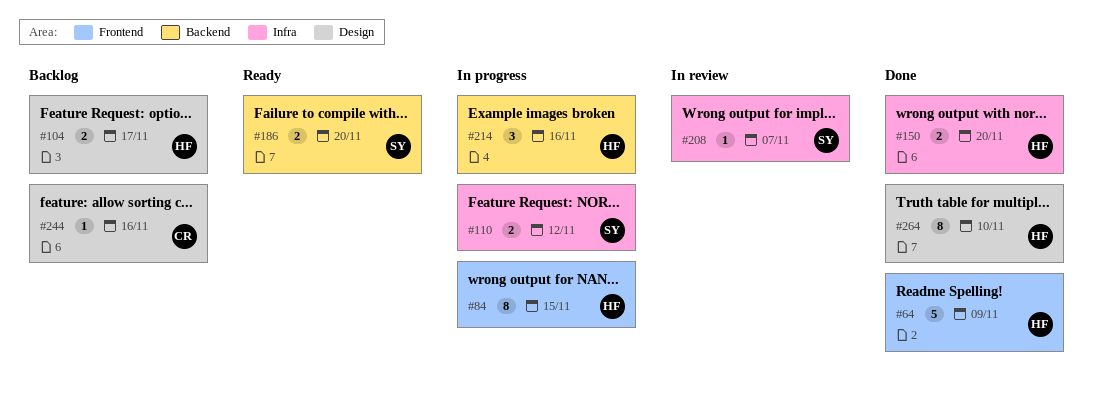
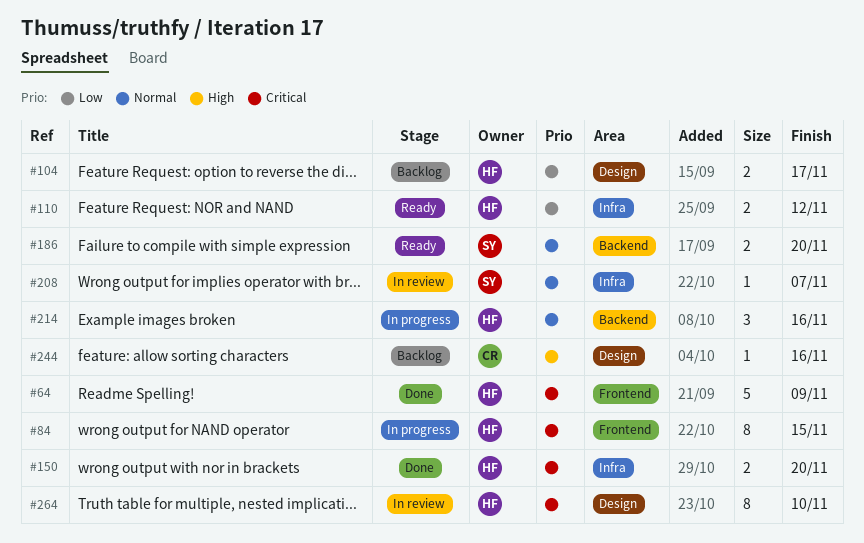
#110, status: In progress -> Ready
#110, owner: SY -> HF
#264, status: Done -> In review

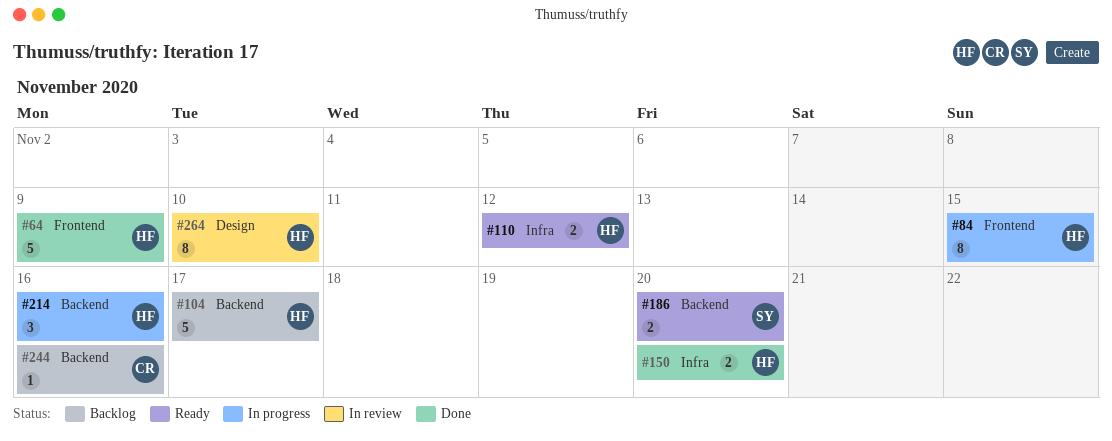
#104, label: Design -> Backend
#104, estimate: 2 -> 5
#208: present -> none
#244, label: Design -> Backend

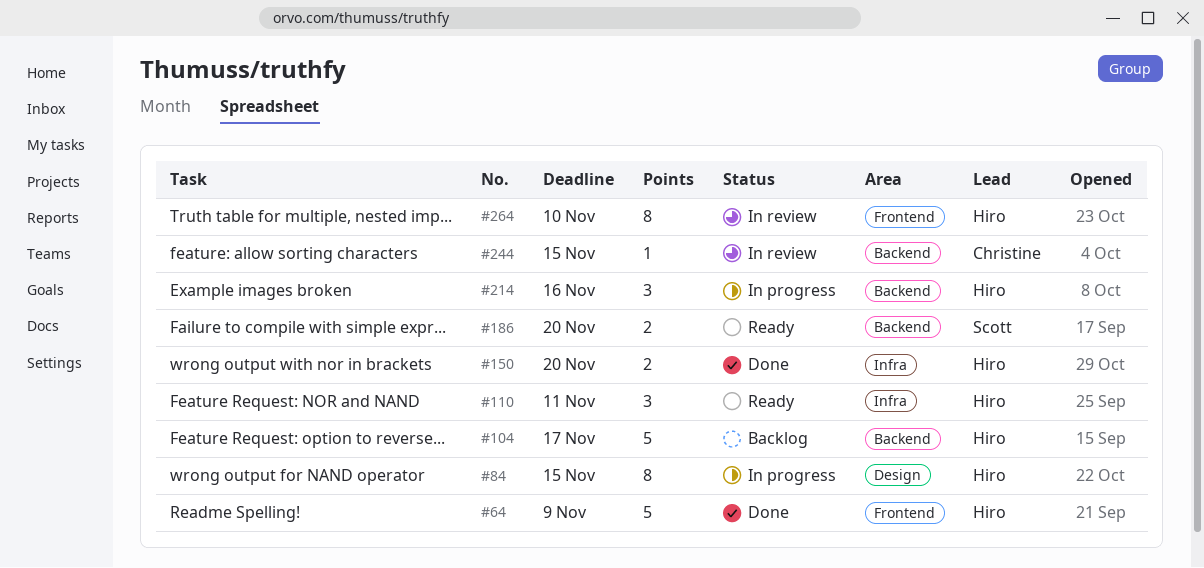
#84, label: Frontend -> Design
#110, estimate: 2 -> 3
#110, due: Nov 12 -> Nov 11
#244, status: Backlog -> In review
#244, due: Nov 16 -> Nov 15
#264, label: Design -> Frontend

